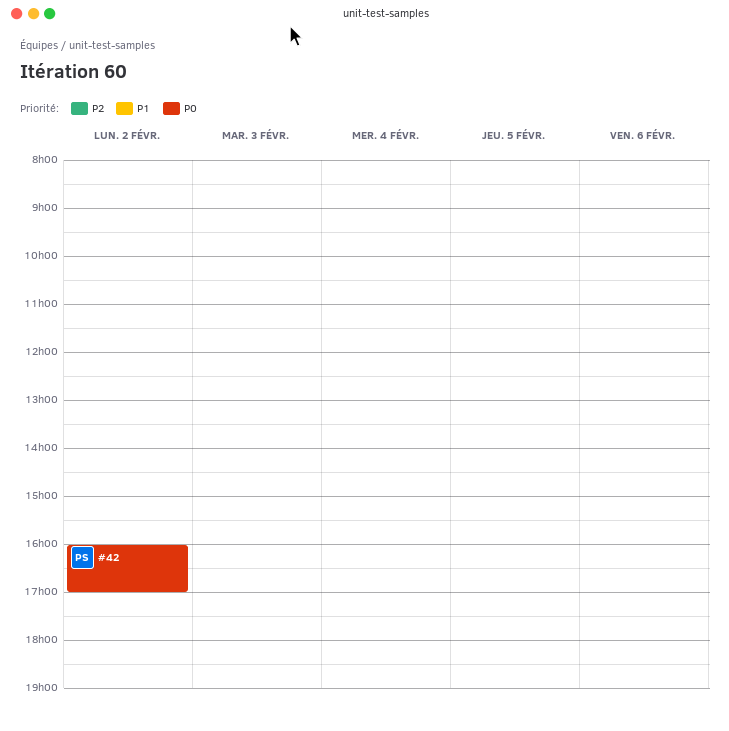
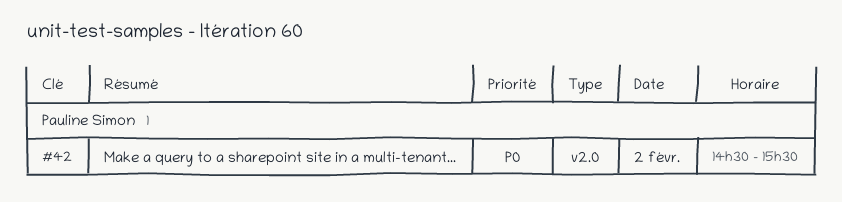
#42, begins: 16:00 -> 14:30
#42, ends: 17:00 -> 15:30

